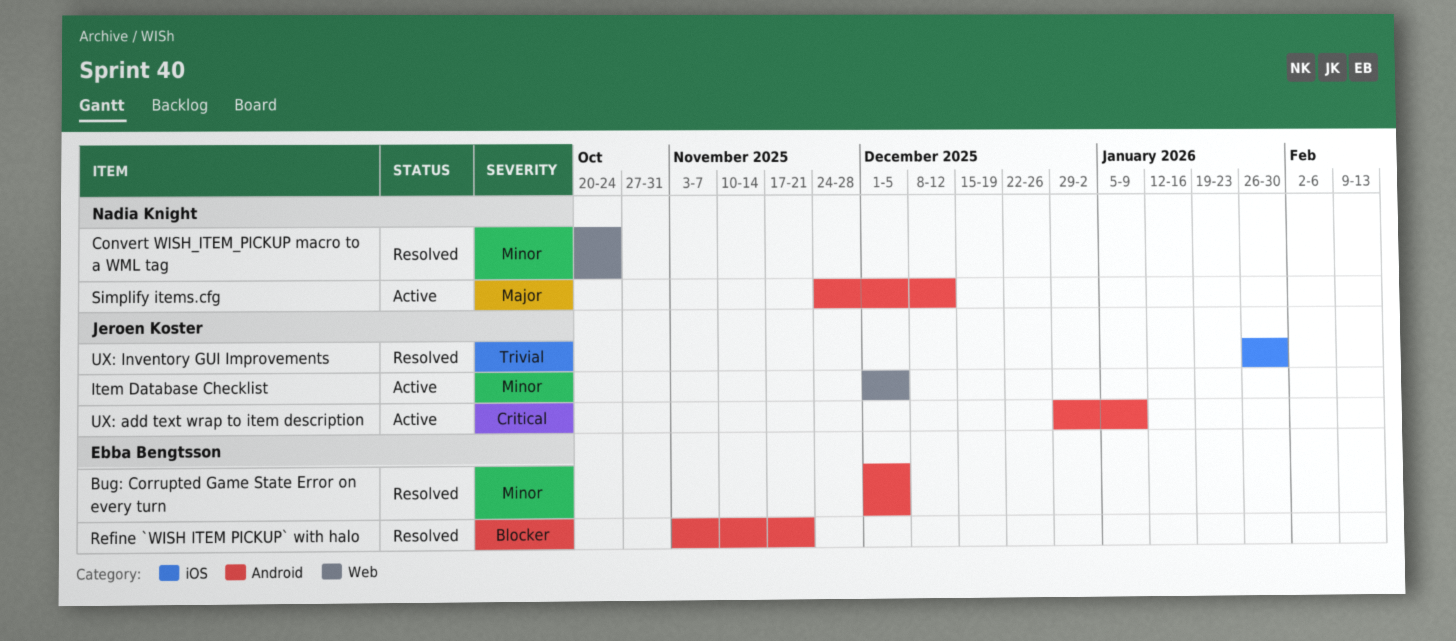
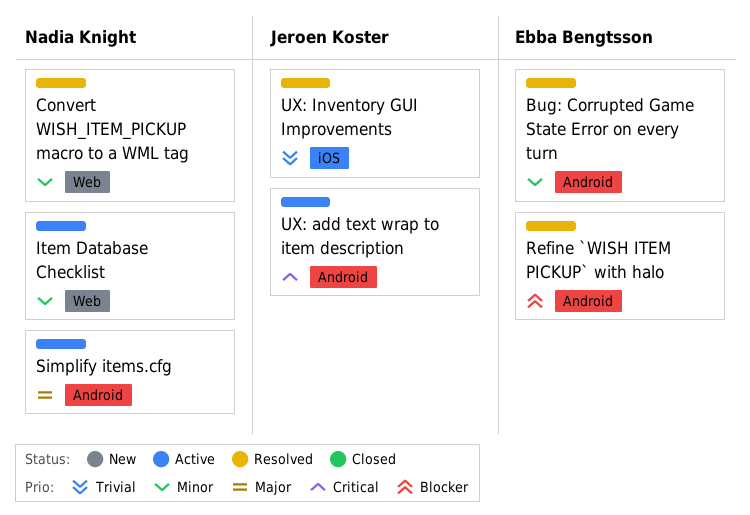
Item Database Checklist, owner: Jeroen Koster -> Nadia Knight

